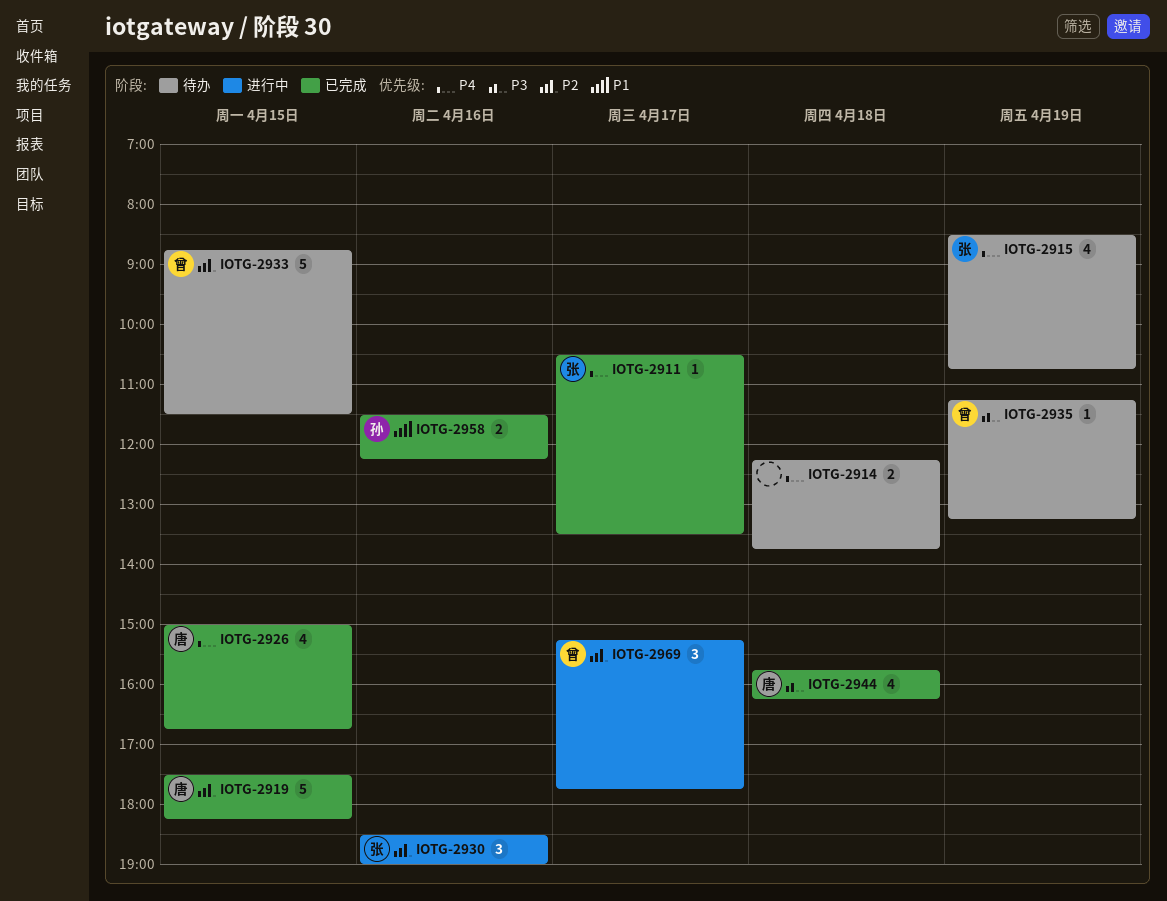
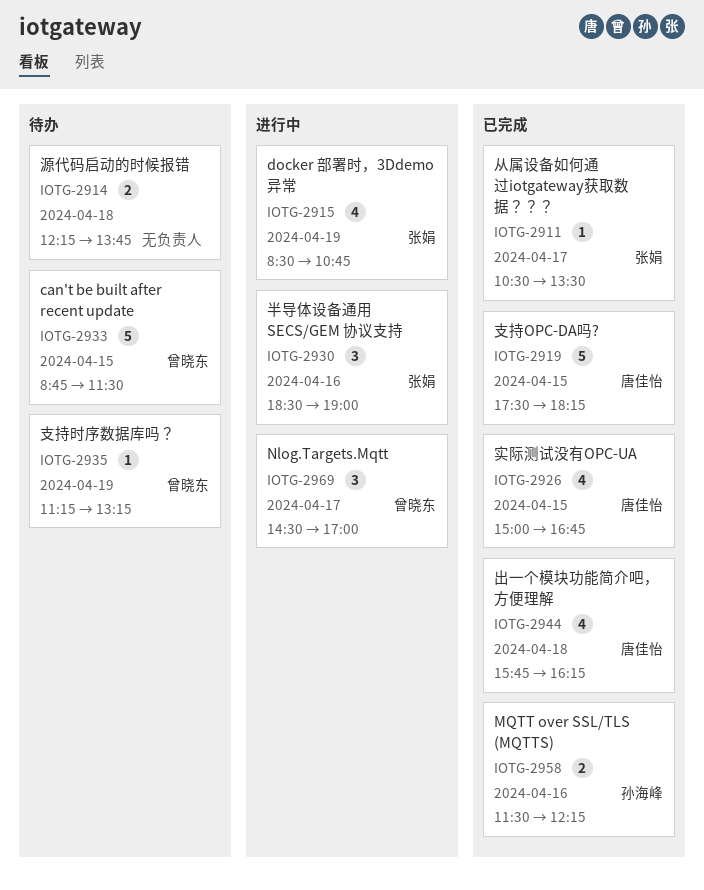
IOTG-2915, status: 待办 -> 进行中
IOTG-2969, begins: 15:15 -> 14:30
IOTG-2969, ends: 17:45 -> 17:00

